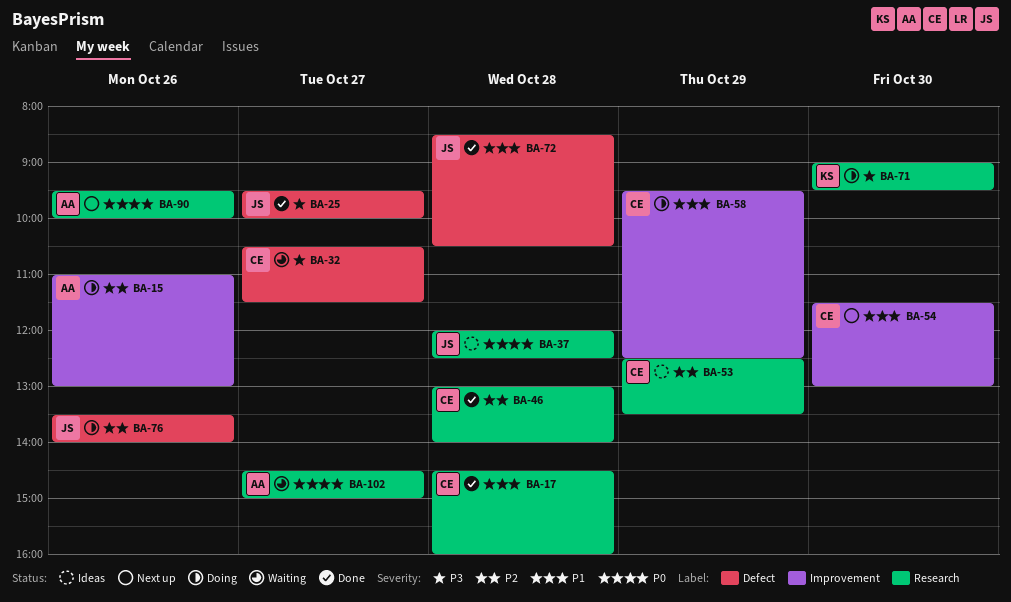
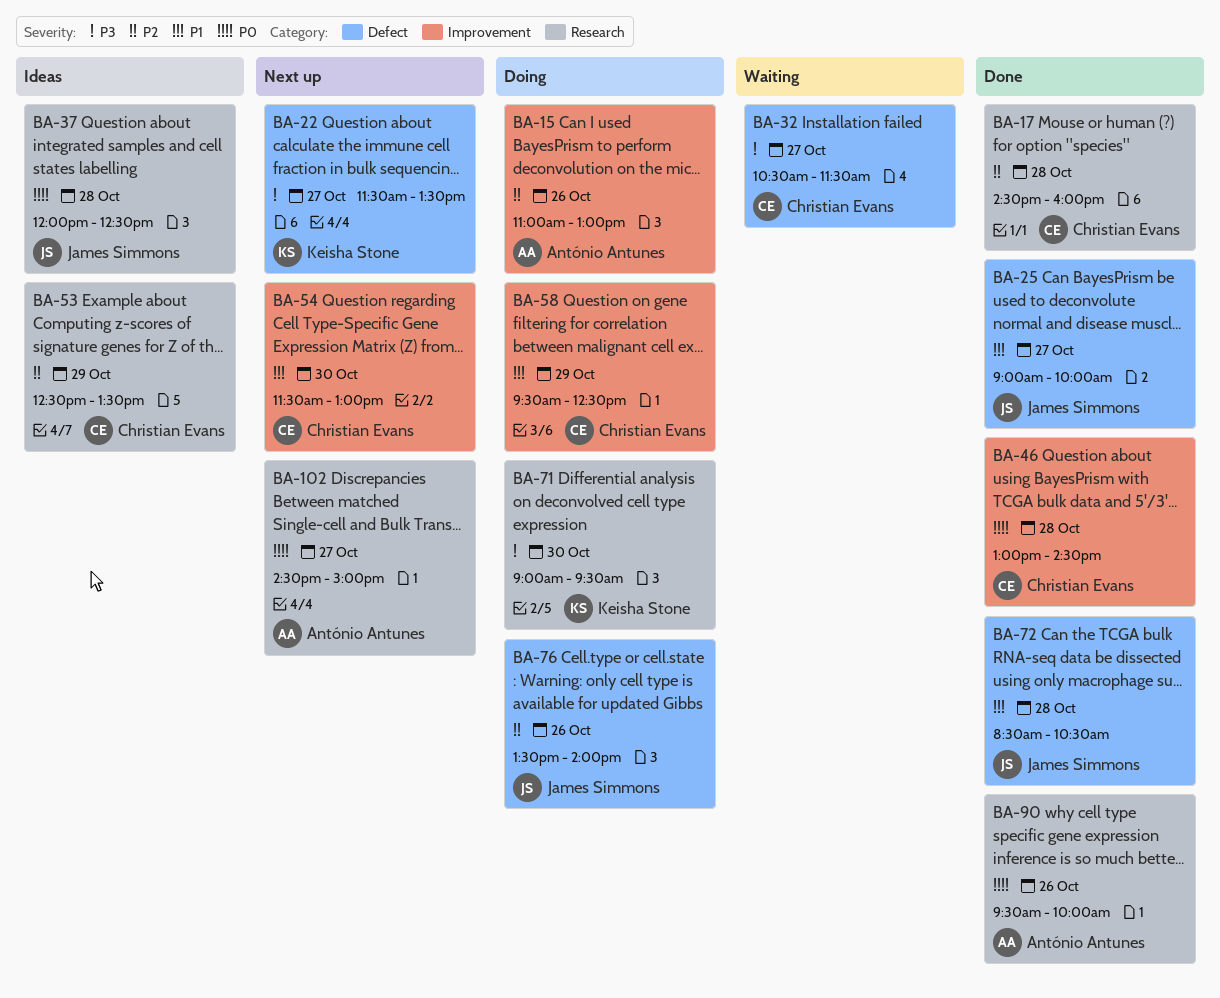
BA-17, priority: P1 -> P2
BA-22: none -> present
BA-25, priority: P3 -> P1
BA-25, begins: 09:30 -> 09:00
BA-46, priority: P2 -> P0
BA-46, label: Research -> Improvement
BA-46, ends: 14:00 -> 14:30
BA-90, status: Next up -> Done
BA-102, status: Waiting -> Next up

